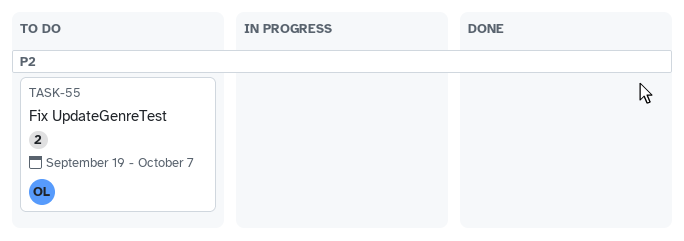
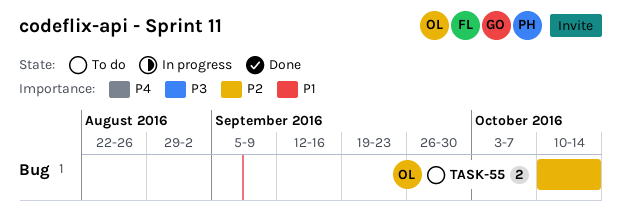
TASK-55, start: Sep 19 -> Oct 10
TASK-55, due: Oct 7 -> Oct 14

